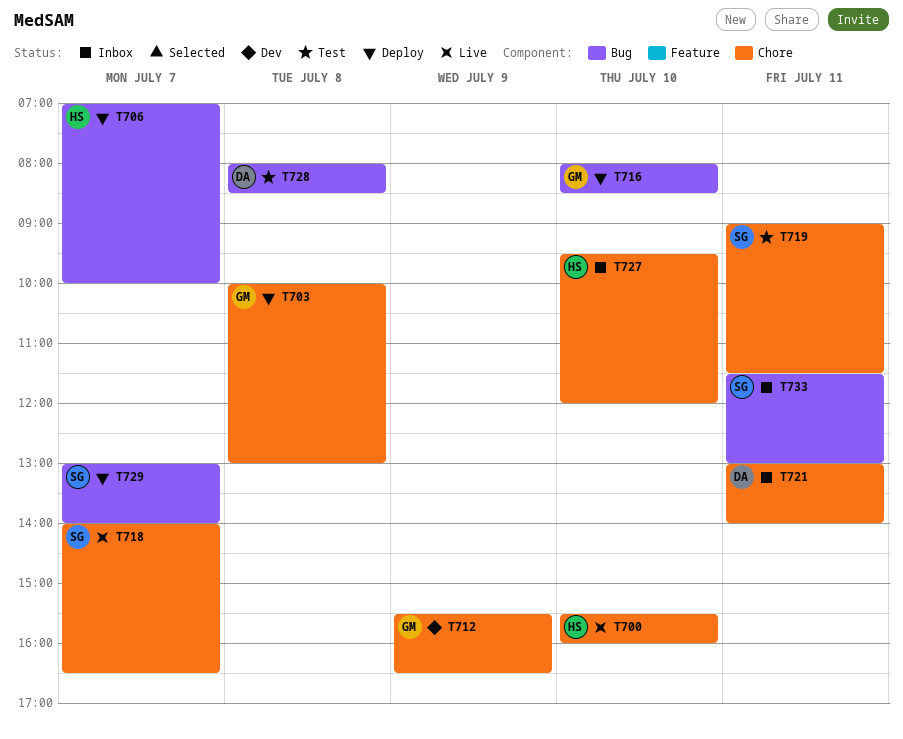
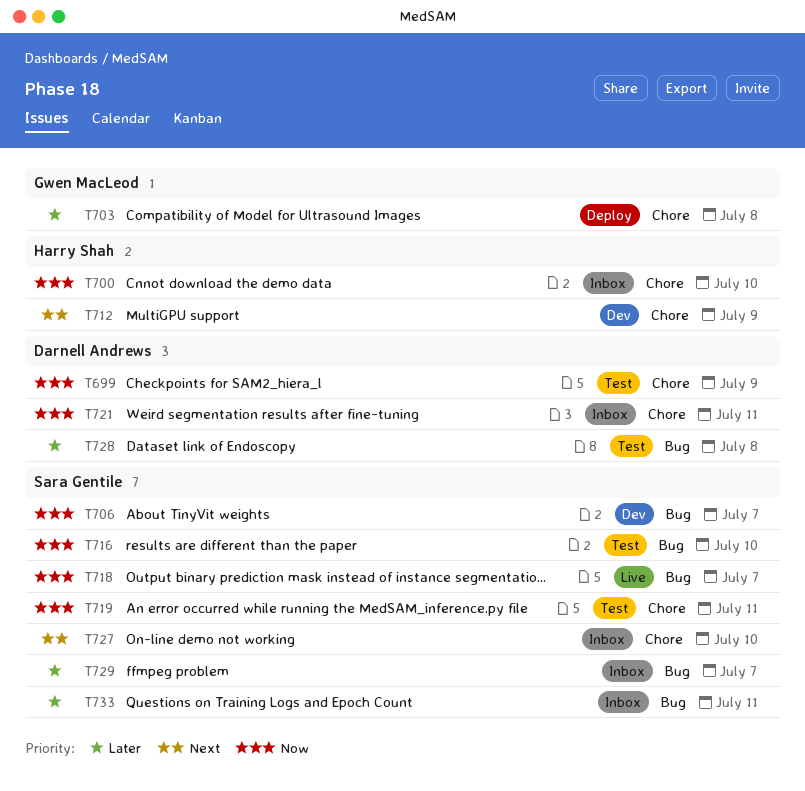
T699: none -> present
T700, status: Live -> Inbox
T706, status: Deploy -> Dev
T706, owner: Harry Shah -> Sara Gentile
T712, owner: Gwen MacLeod -> Harry Shah
T716, status: Deploy -> Test
T716, owner: Gwen MacLeod -> Sara Gentile
T718, label: Chore -> Bug
T727, owner: Harry Shah -> Sara Gentile
T729, status: Deploy -> Inbox

